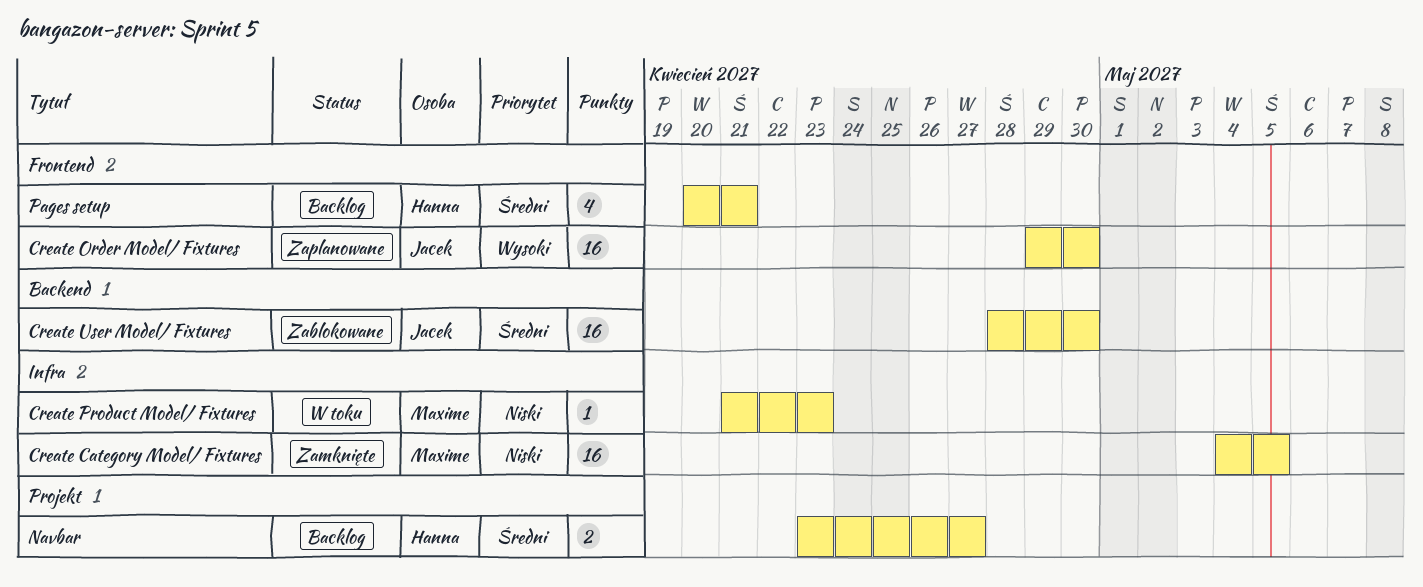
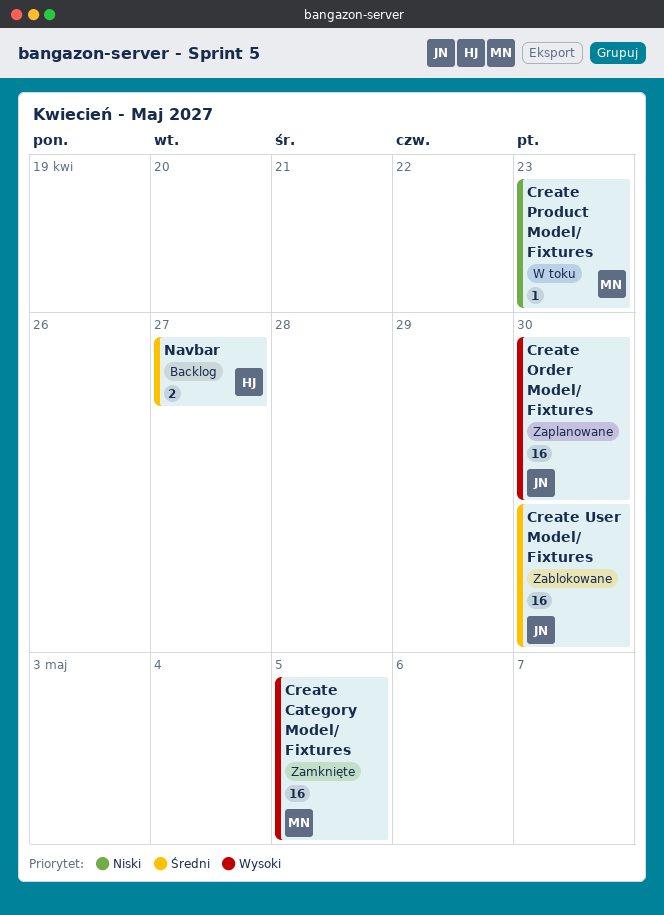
Create Category Model/ Fixtures, priority: Niski -> Wysoki
Pages setup: present -> none

